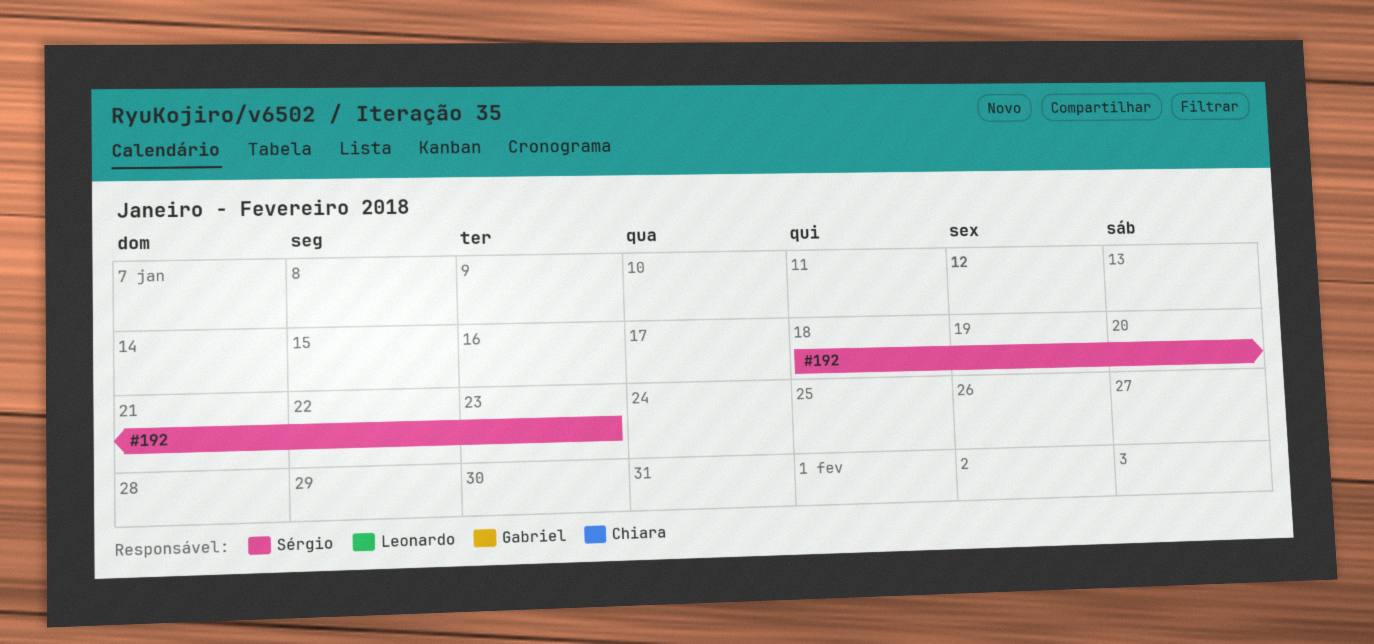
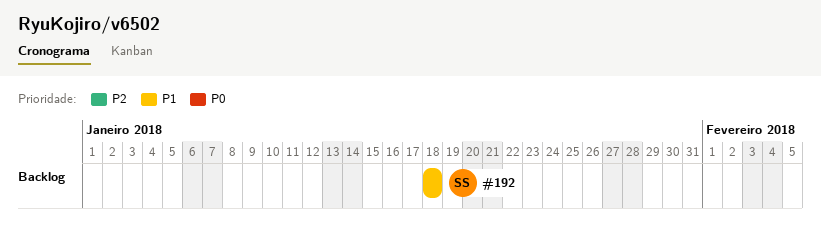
#192, due: Jan 23 -> Jan 18

